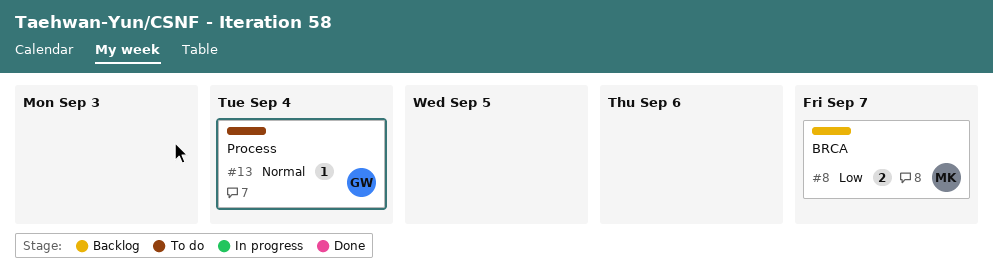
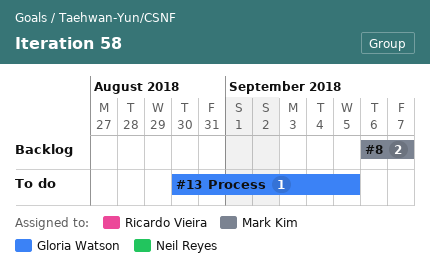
#13, due: Sep 4 -> Sep 5

